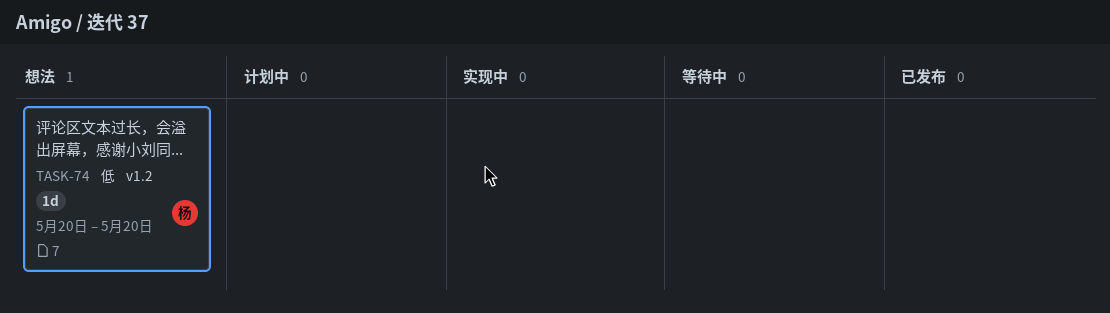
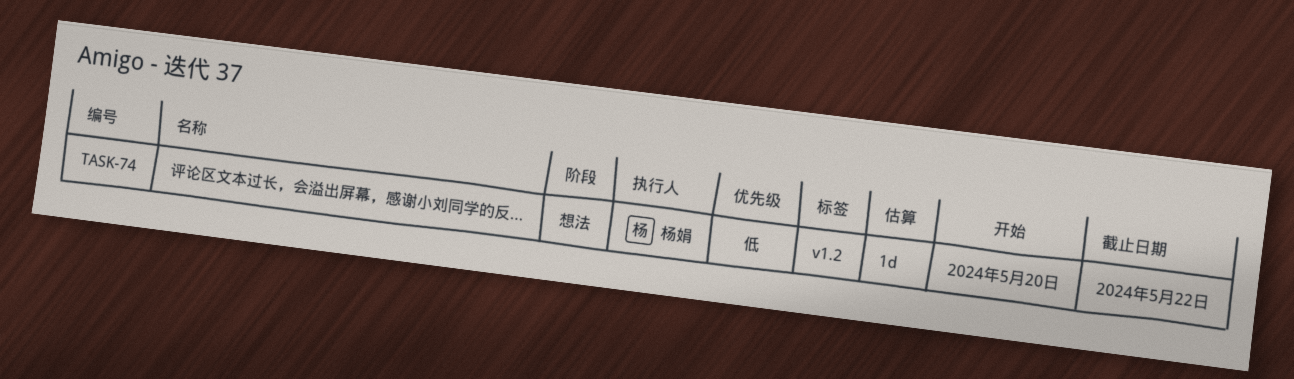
TASK-74, due: May 20 -> May 22

